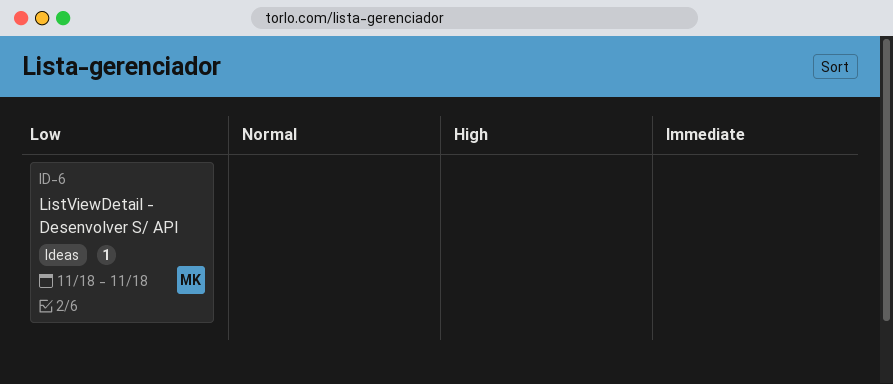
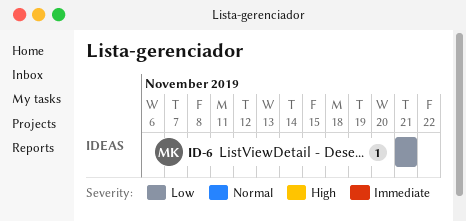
ID-6, start: Nov 18 -> Nov 21
ID-6, due: Nov 18 -> Nov 21

